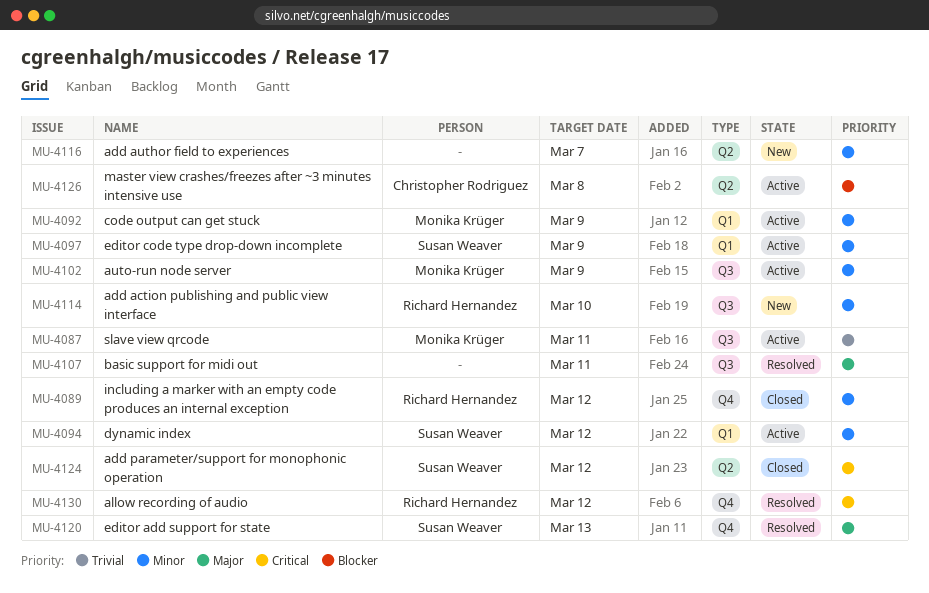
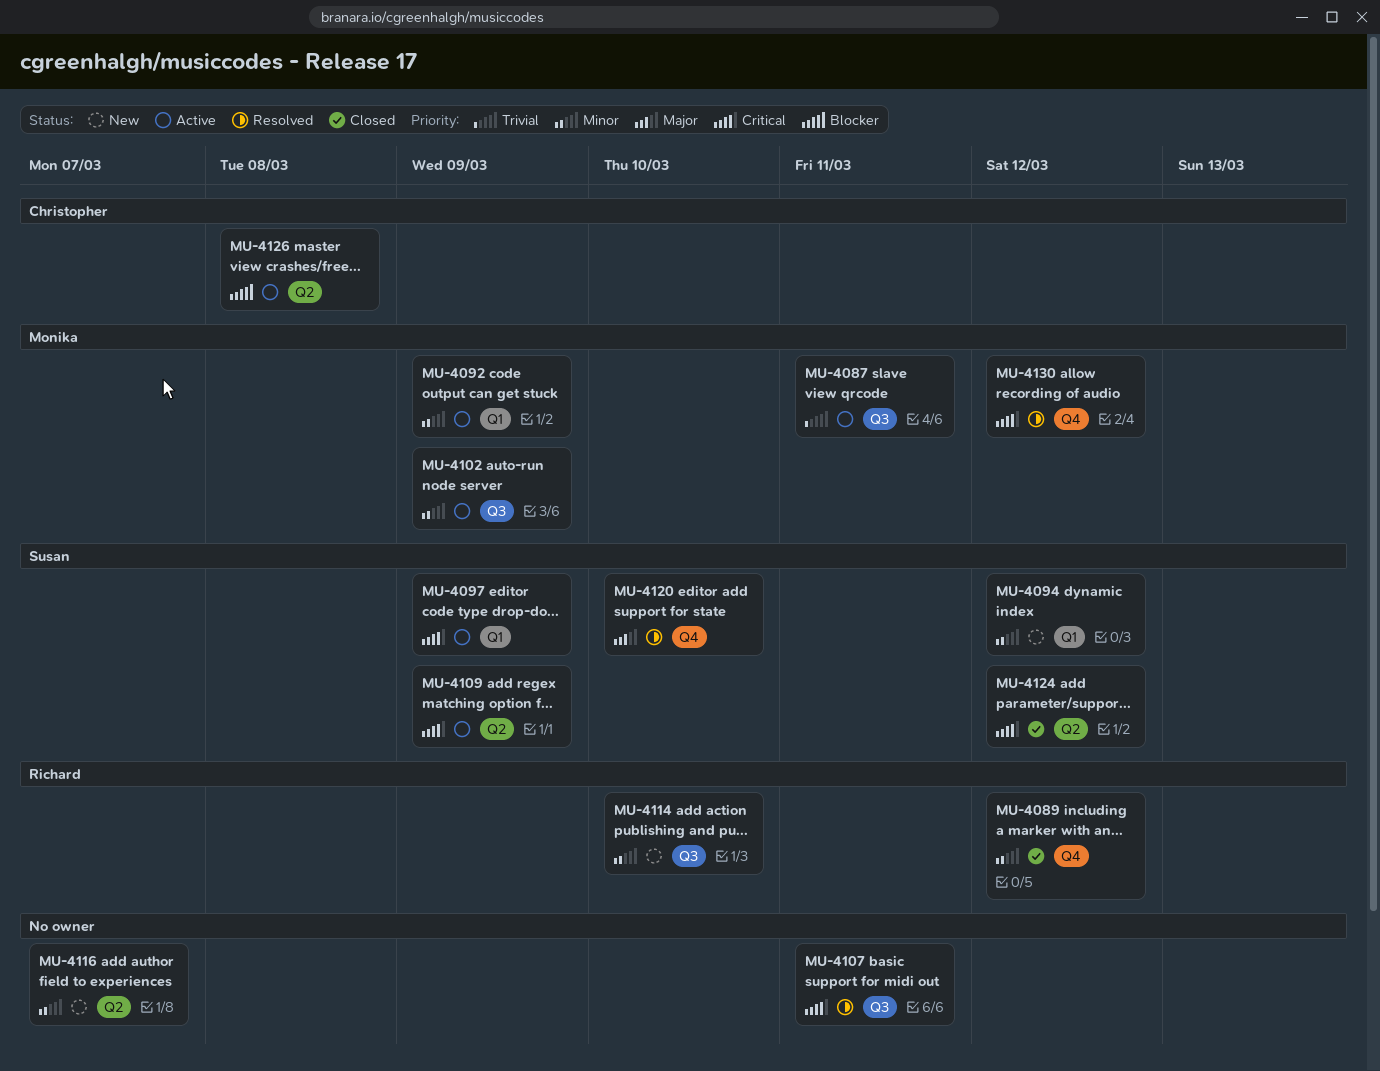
MU-4094, status: Active -> New
MU-4097, priority: Minor -> Critical
MU-4107, priority: Major -> Critical
MU-4109: none -> present
MU-4120, due: Mar 13 -> Mar 10
MU-4130, owner: Richard Hernandez -> Monika Krüger

